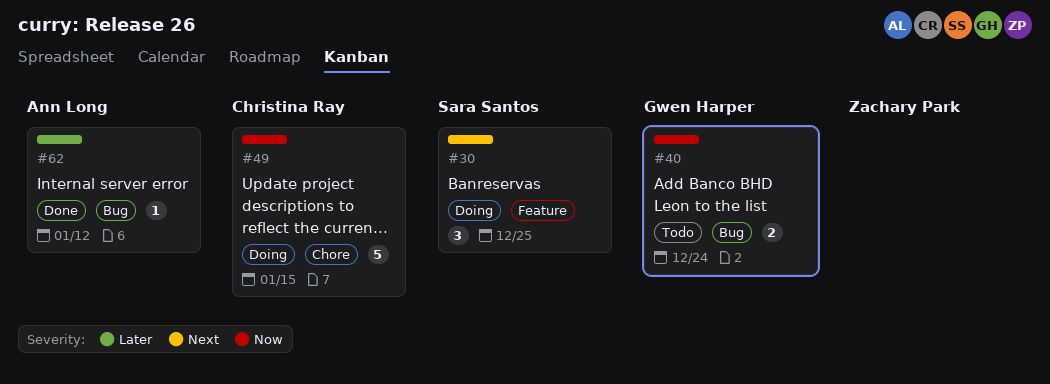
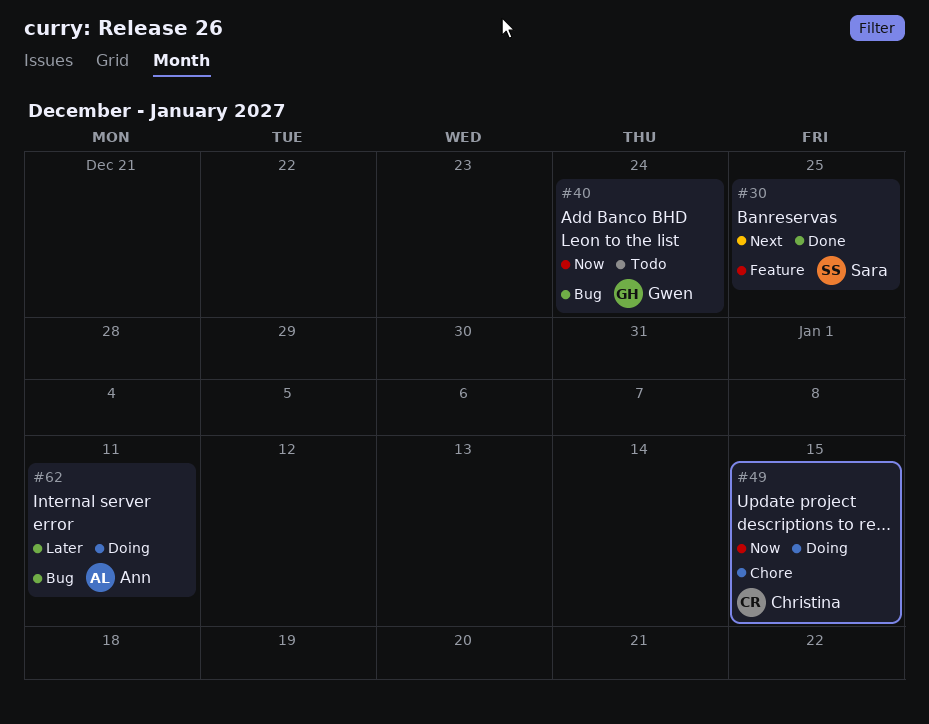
#30, status: Doing -> Done
#62, status: Done -> Doing
#62, due: Jan 12 -> Jan 11

